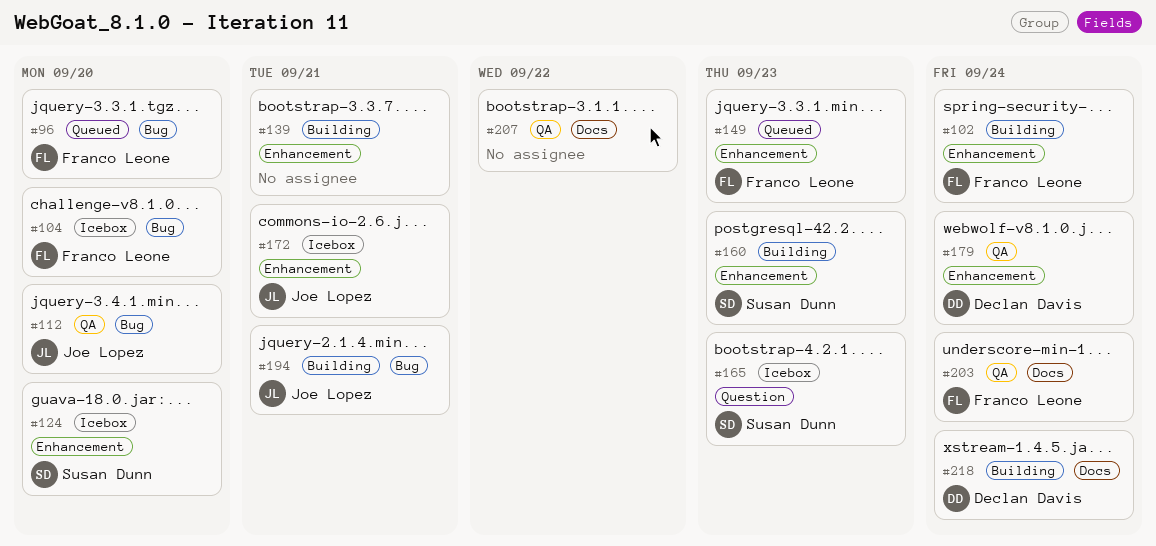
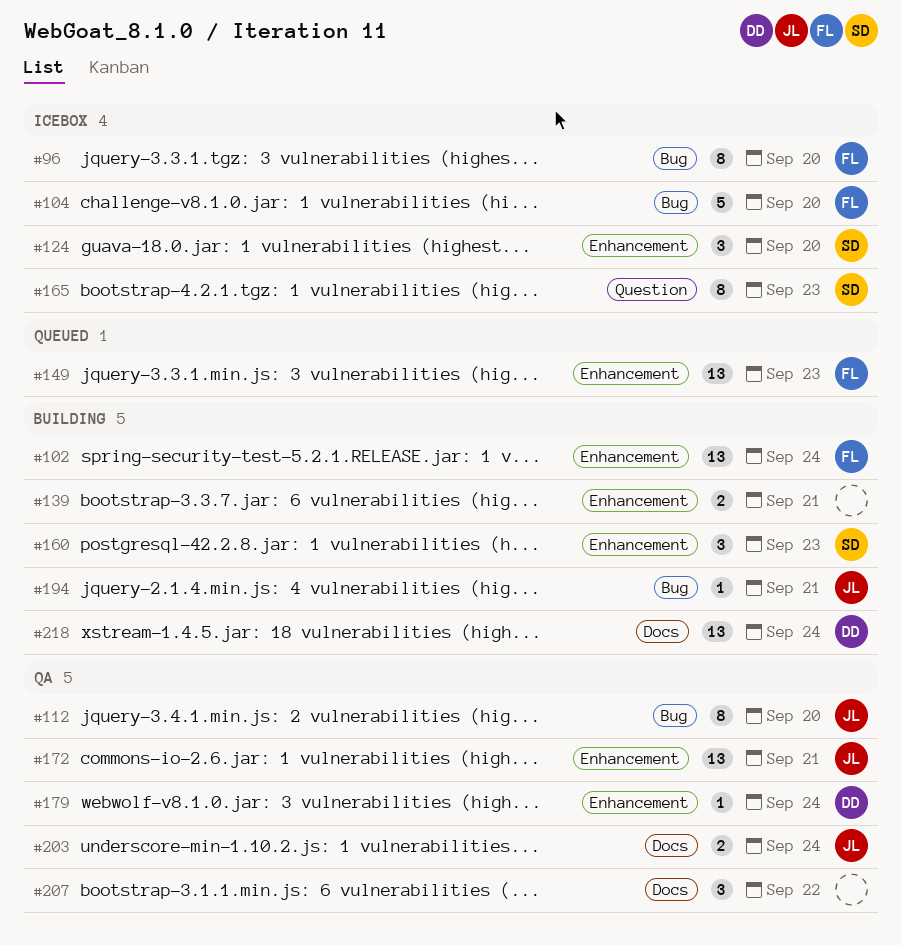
#96, status: Queued -> Icebox
#172, status: Icebox -> QA
#203, owner: Franco Leone -> Joe Lopez

